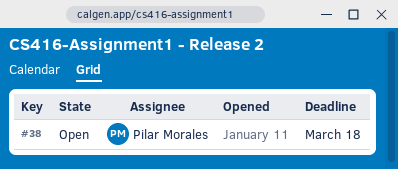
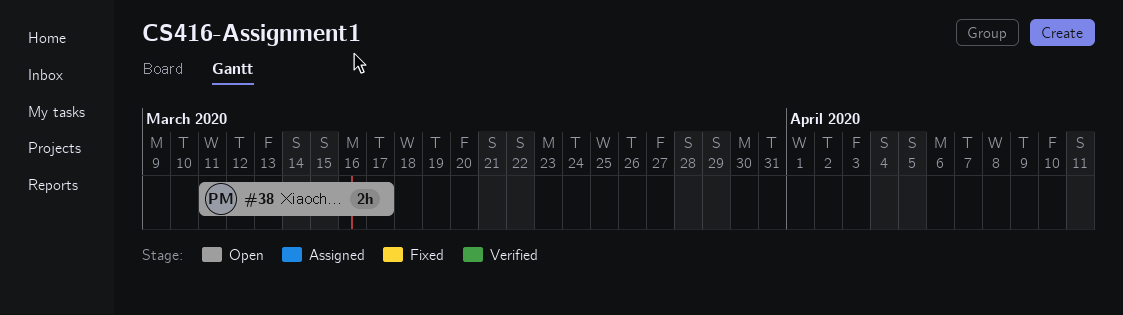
#38, due: Mar 18 -> Mar 17

